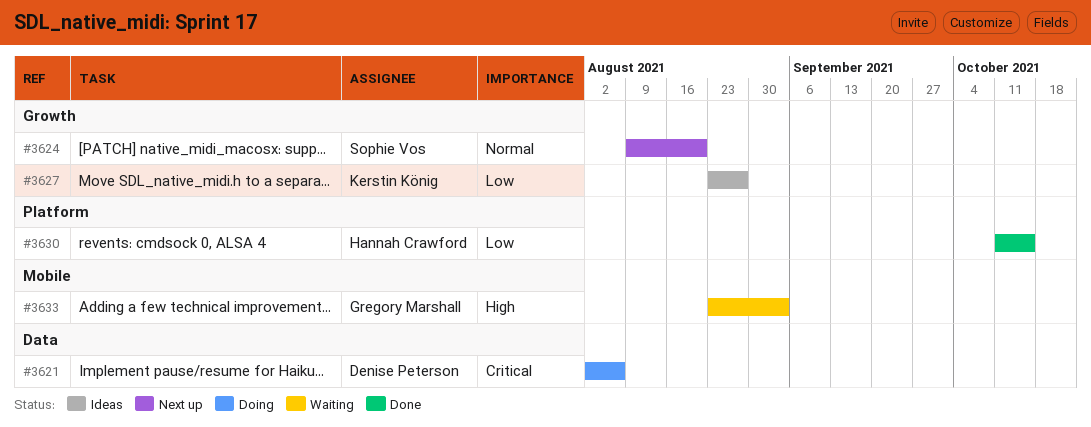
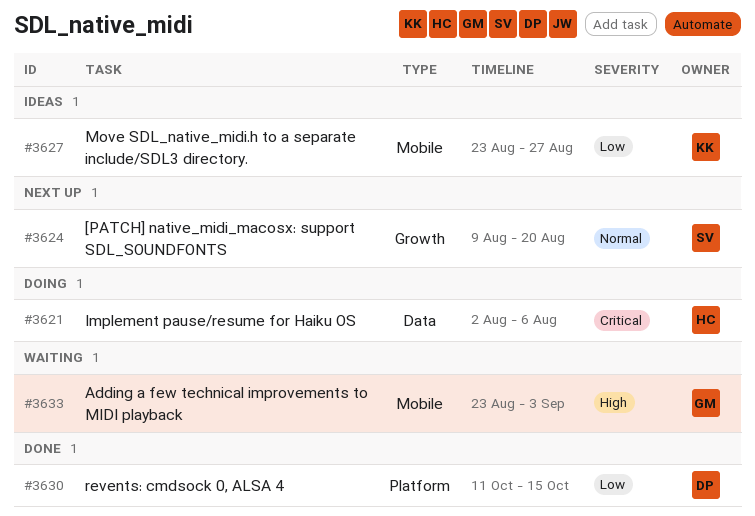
#3621, owner: Denise Peterson -> Hannah Crawford
#3627, label: Growth -> Mobile
#3630, owner: Hannah Crawford -> Denise Peterson

